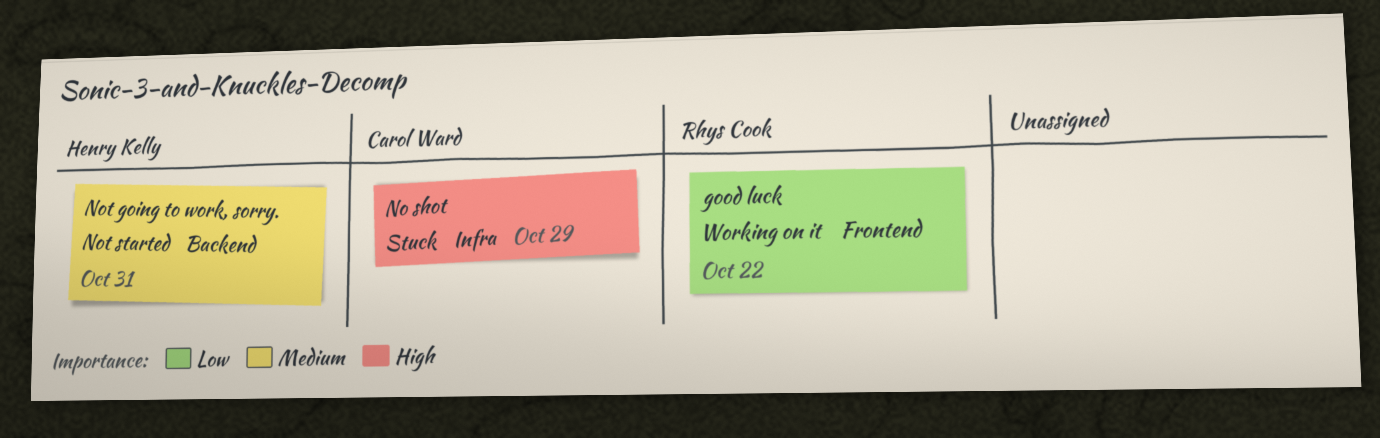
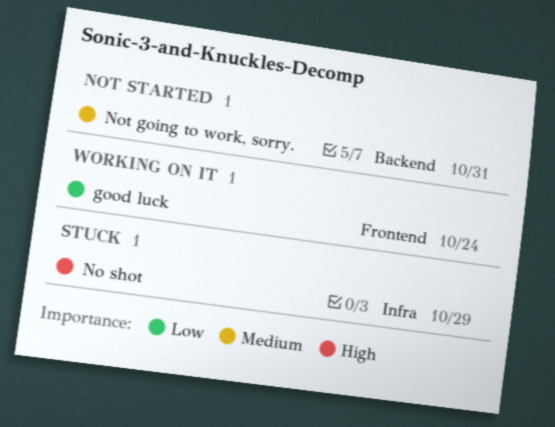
good luck, due: Oct 22 -> Oct 24

